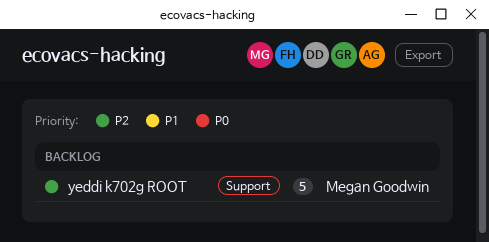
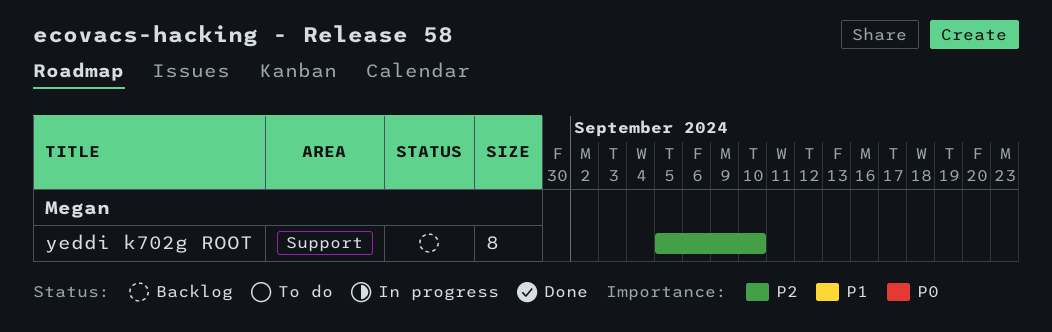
yeddi k702g ROOT, estimate: 5 -> 8

